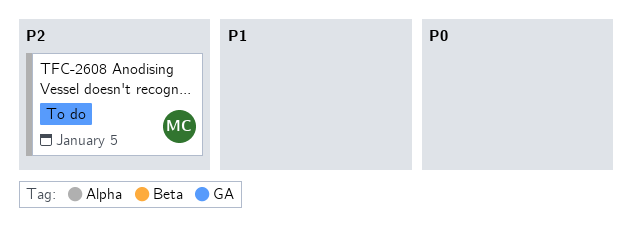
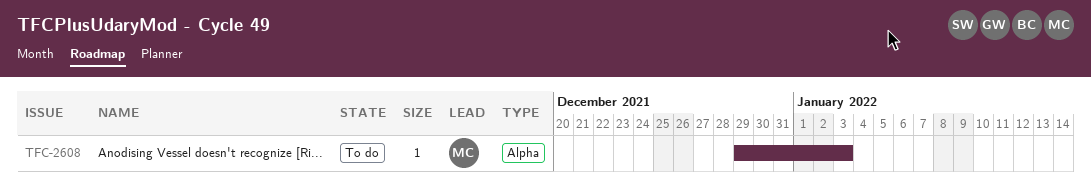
TFC-2608, due: Jan 5 -> Jan 3

